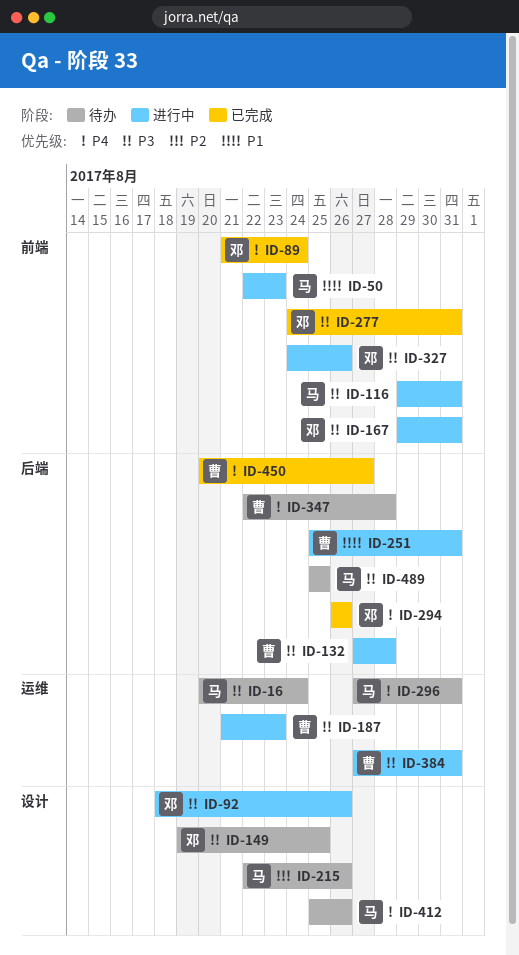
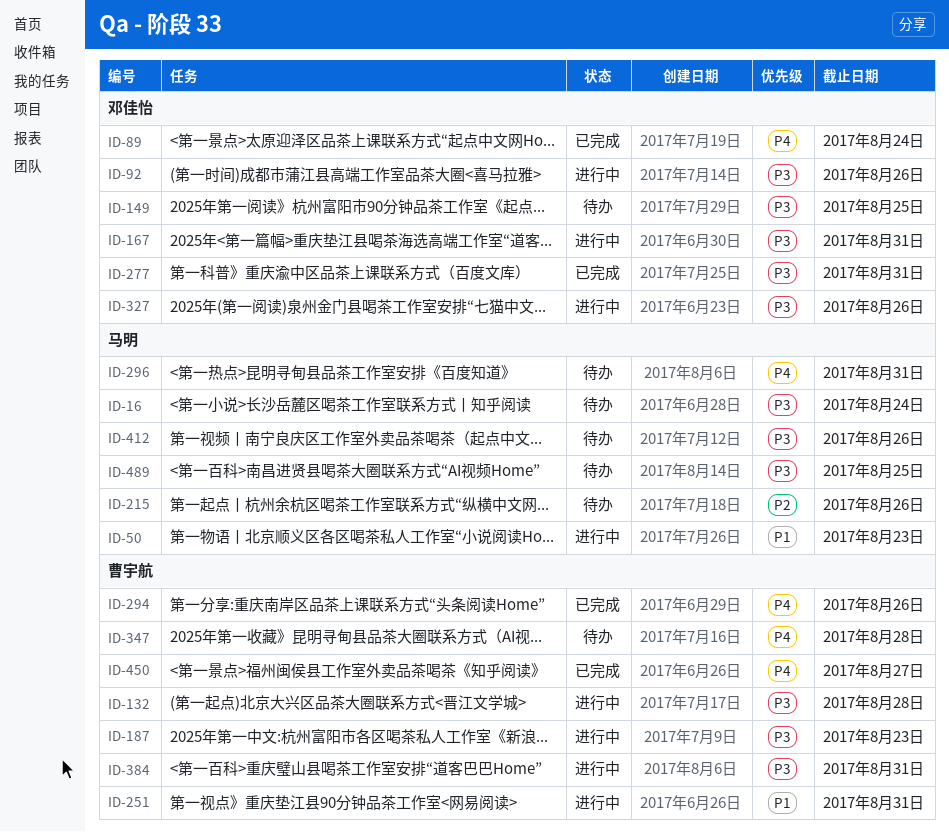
ID-116: present -> none
ID-294, owner: 邓佳怡 -> 曹宇航
ID-412, priority: P4 -> P3

